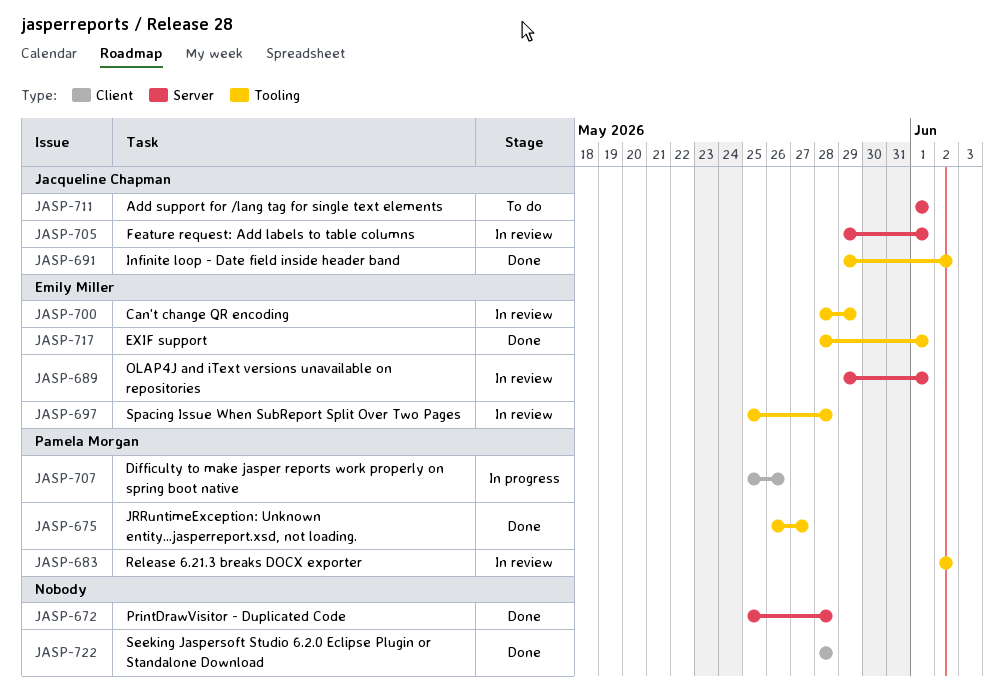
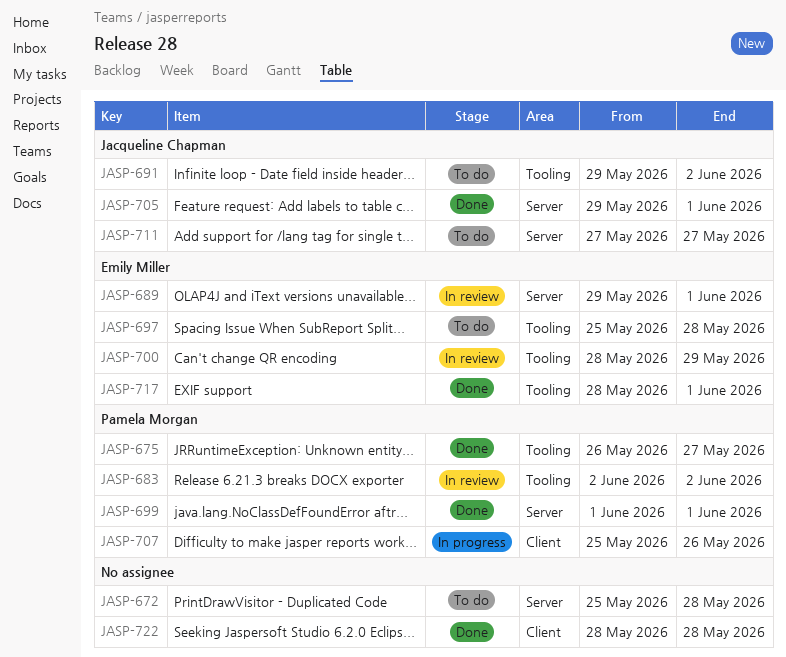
JASP-672, status: Done -> To do
JASP-691, status: Done -> To do
JASP-697, status: In review -> To do
JASP-699: none -> present
JASP-705, status: In review -> Done
JASP-711, start: Jun 1 -> May 27
JASP-711, due: Jun 1 -> May 27

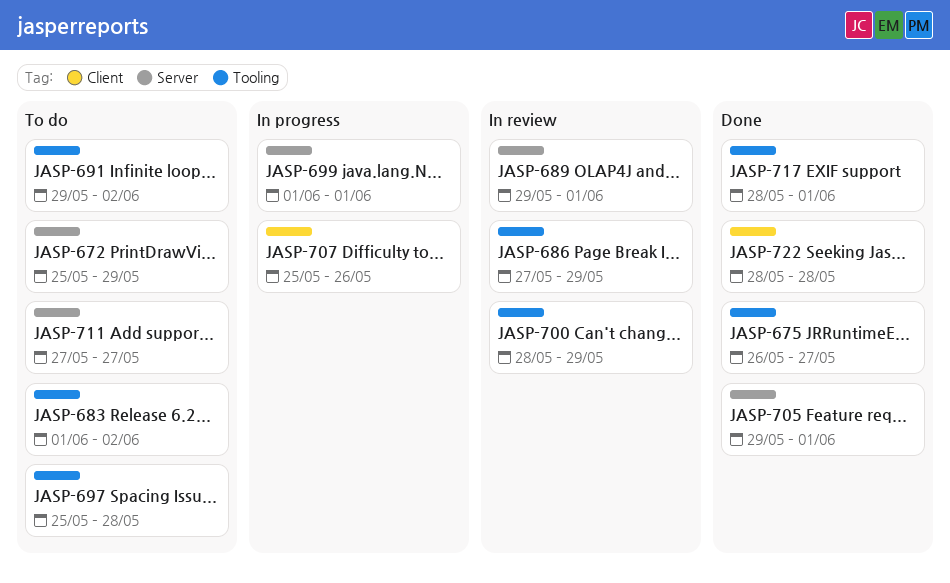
JASP-672, due: May 28 -> May 29
JASP-683, status: In review -> To do
JASP-683, start: Jun 2 -> Jun 1
JASP-686: none -> present
JASP-699, status: Done -> In progress

